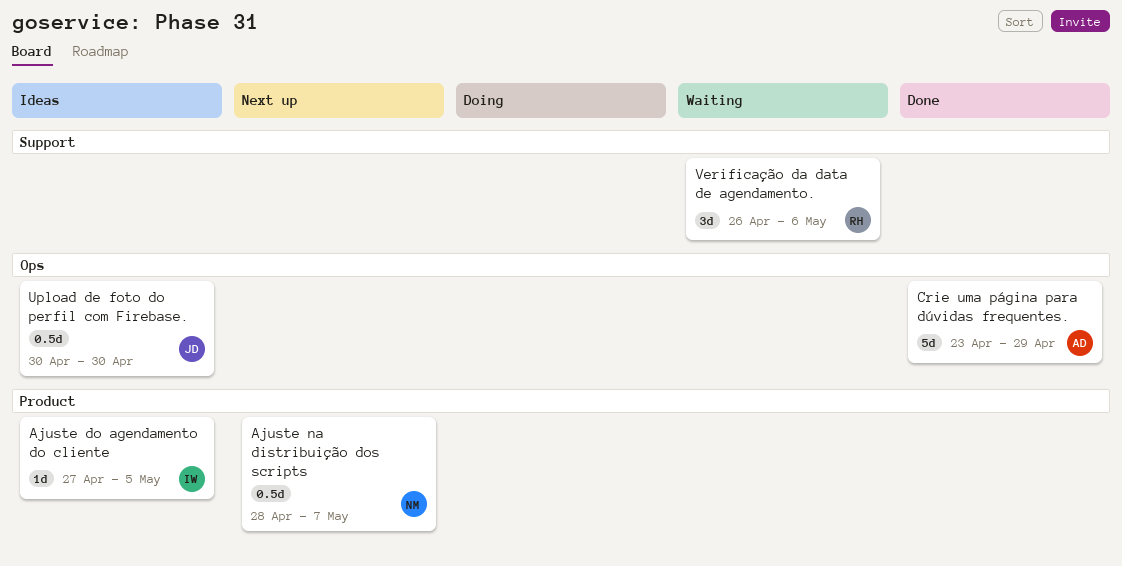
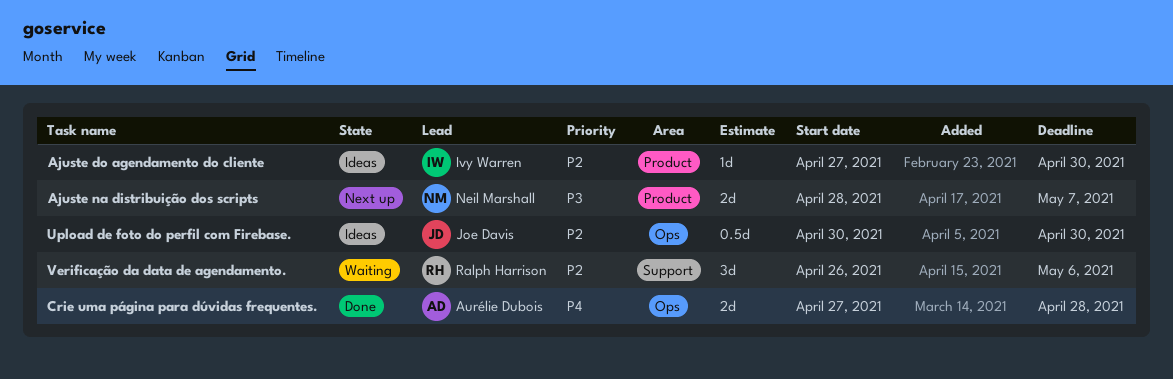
Ajuste do agendamento do cliente, due: May 5 -> Apr 30
Ajuste na distribuição dos scripts, estimate: 0.5d -> 2d
Crie uma página para dúvidas frequentes., estimate: 5d -> 2d
Crie uma página para dúvidas frequentes., start: Apr 23 -> Apr 27
Crie uma página para dúvidas frequentes., due: Apr 29 -> Apr 28

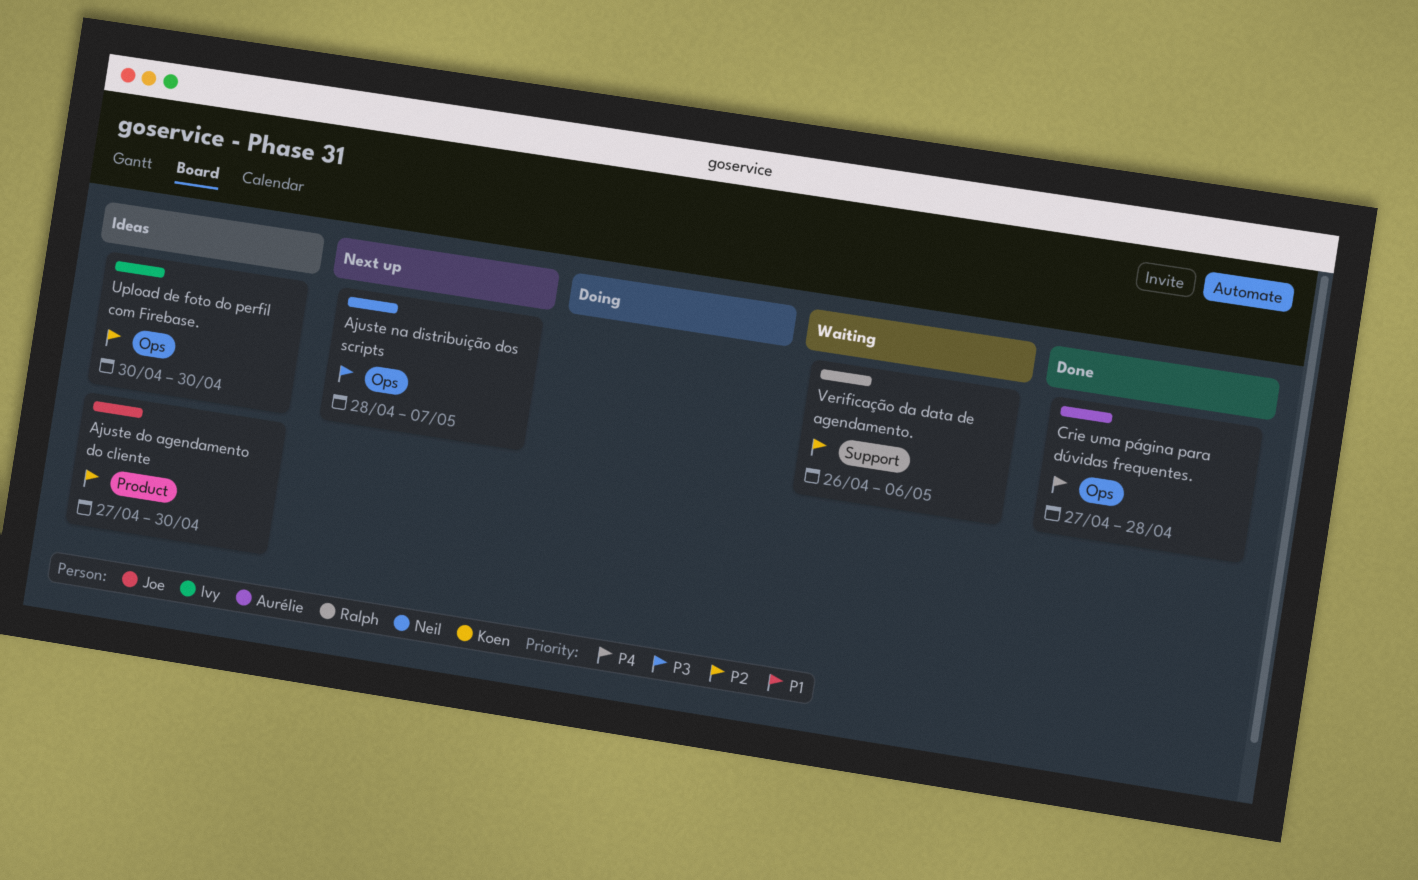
Ajuste do agendamento do cliente, owner: Ivy Warren -> Joe Davis
Ajuste na distribuição dos scripts, label: Product -> Ops
Upload de foto do perfil com Firebase., owner: Joe Davis -> Ivy Warren

